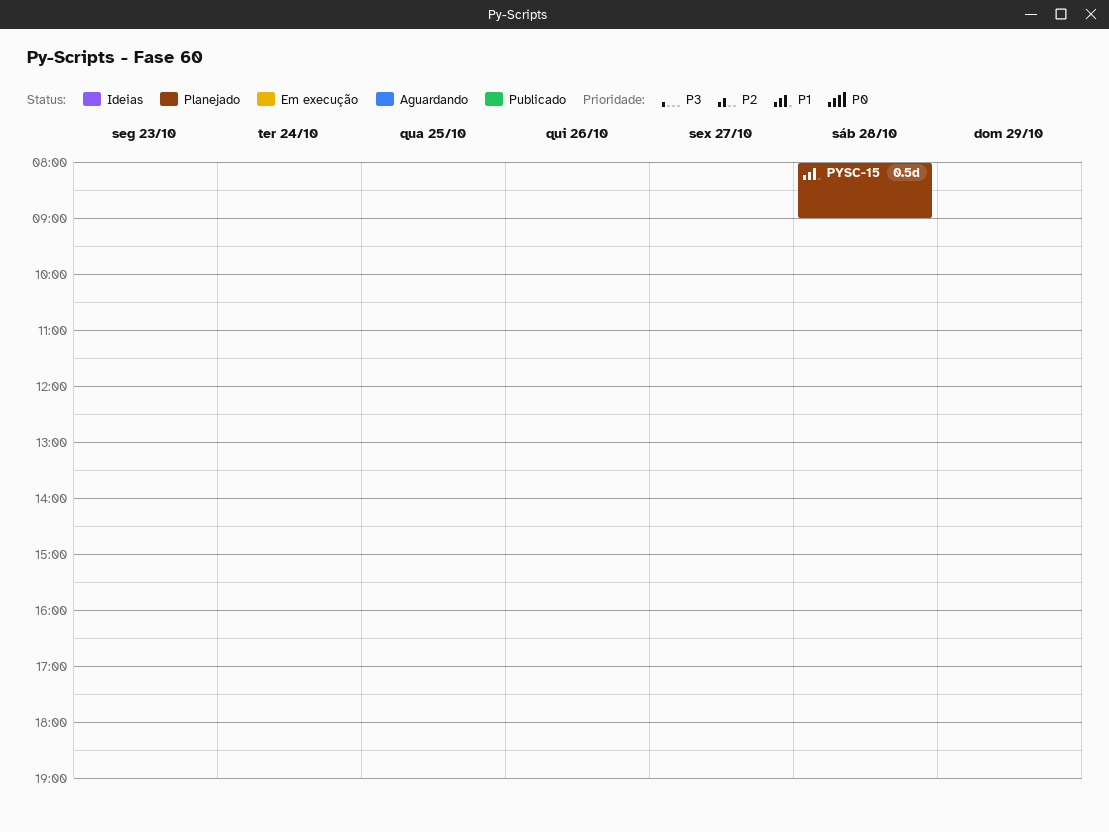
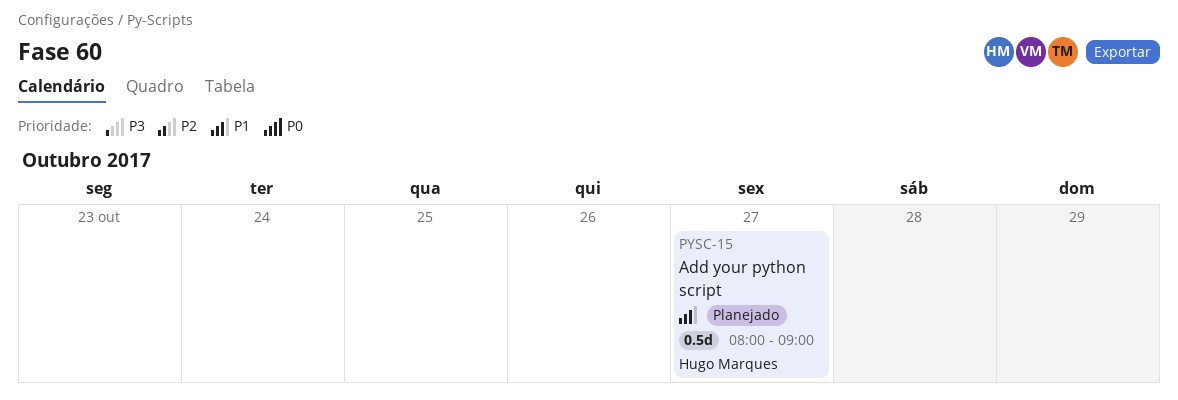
PYSC-15, day: Oct 28 -> Oct 27

